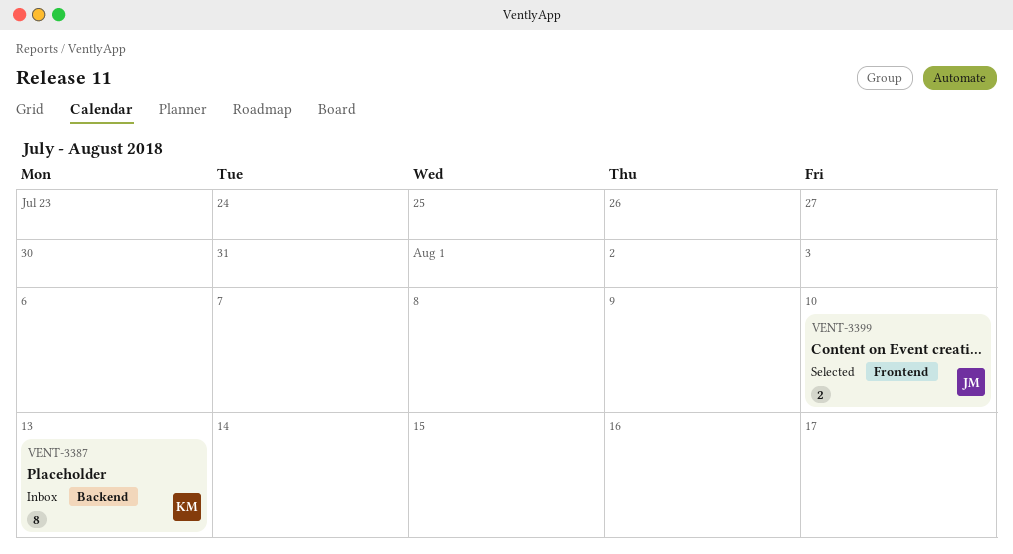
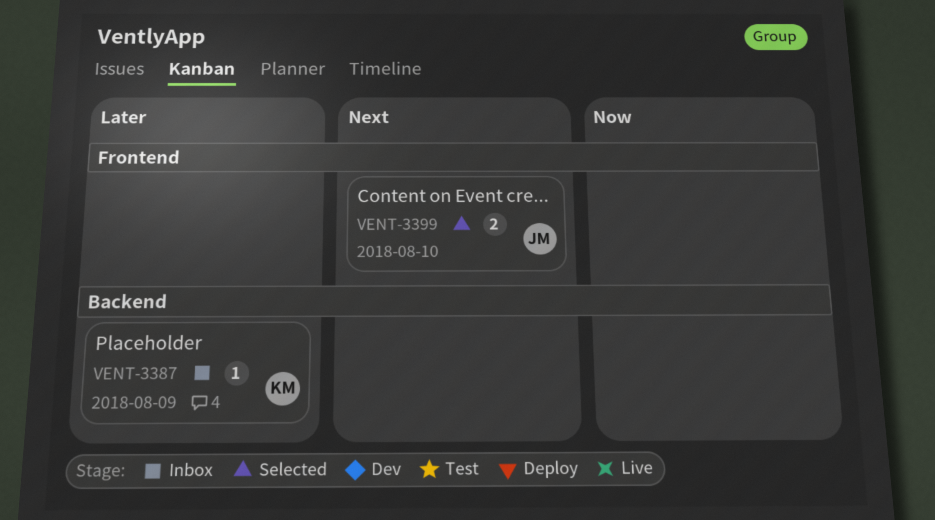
VENT-3387, estimate: 8 -> 1
VENT-3387, due: Aug 13 -> Aug 9

